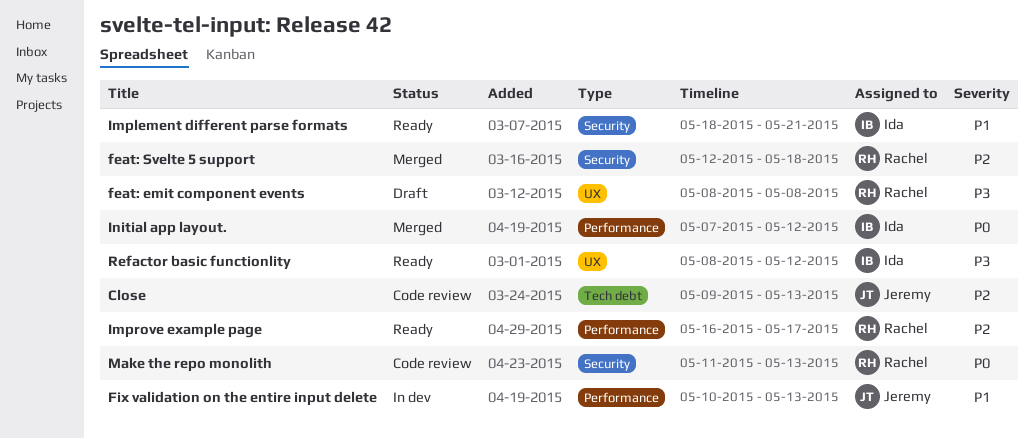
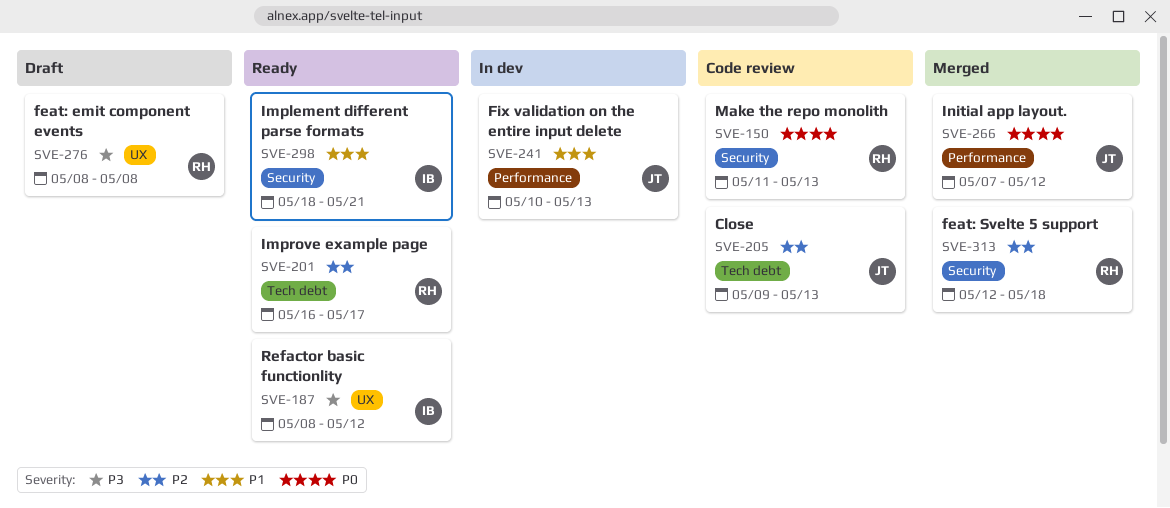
Improve example page, label: Performance -> Tech debt
Initial app layout., owner: Ida -> Jeremy

